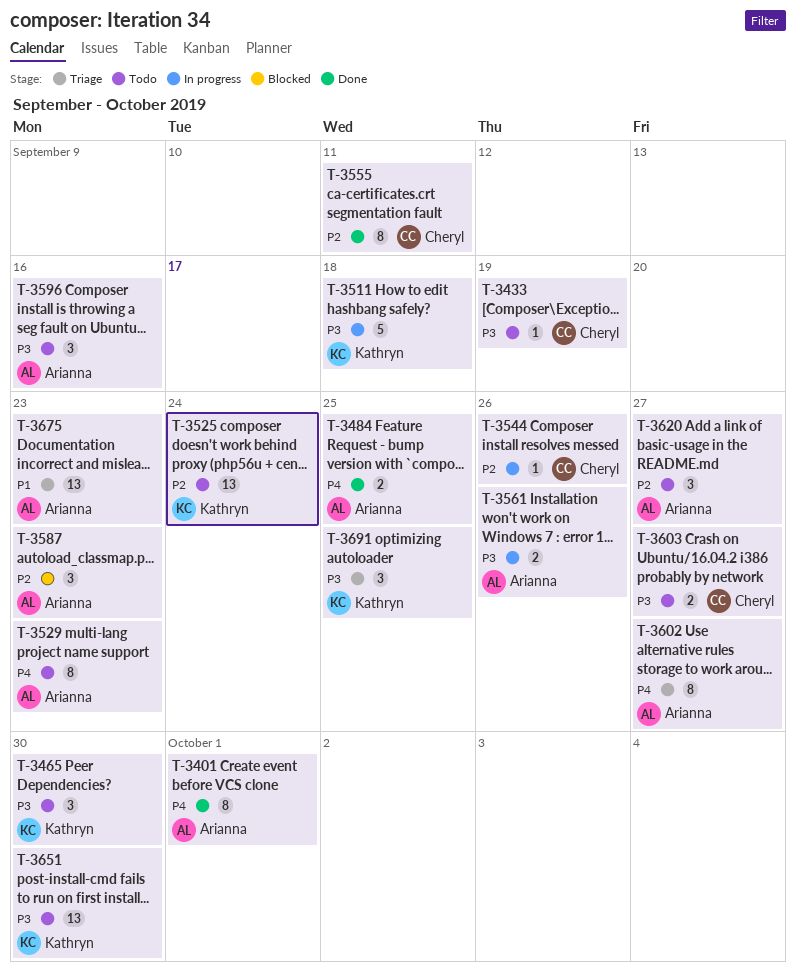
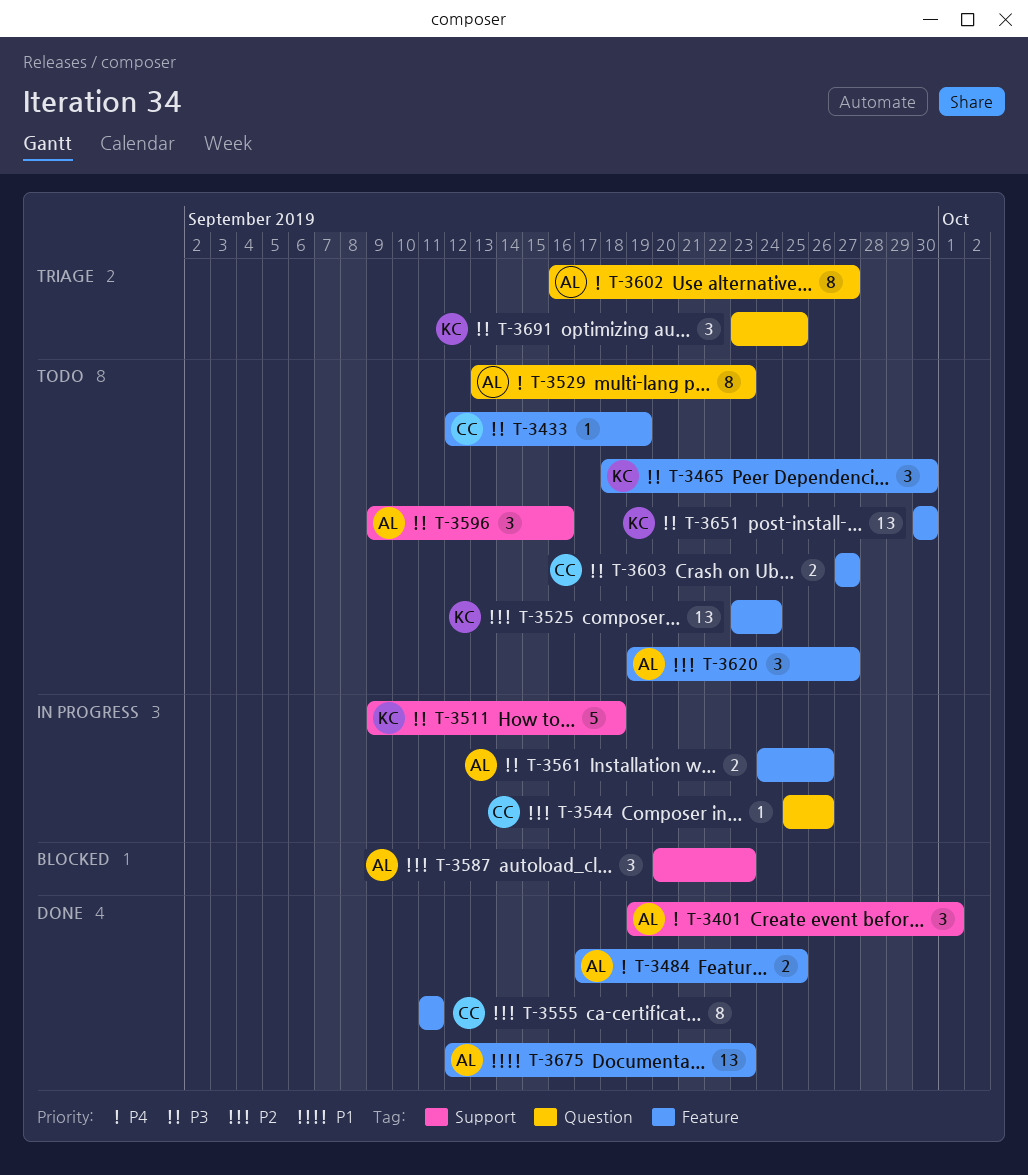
T-3401, estimate: 8 -> 3
T-3675, status: Triage -> Done

